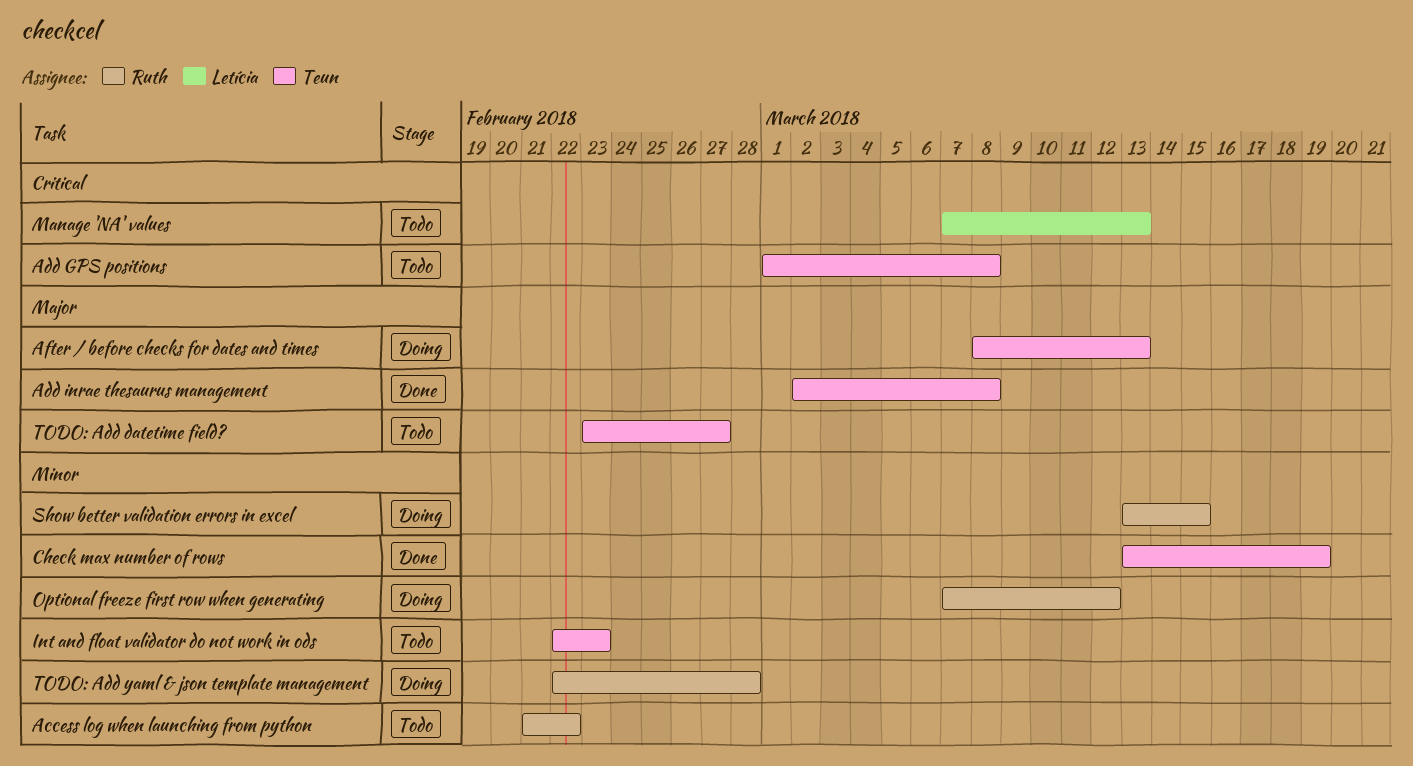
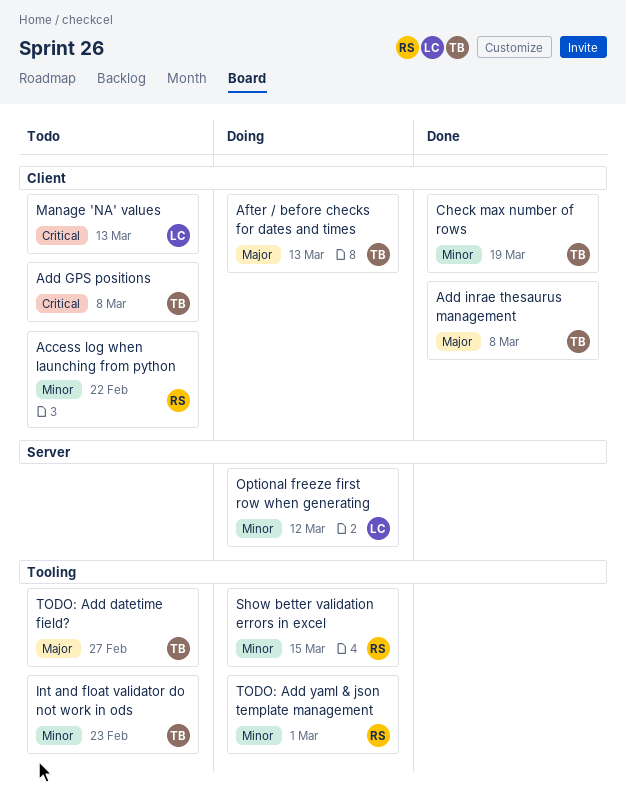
Optional freeze first row when generating, owner: Ruth -> Letícia
TODO: Add yaml & json template management, due: Feb 28 -> Mar 1

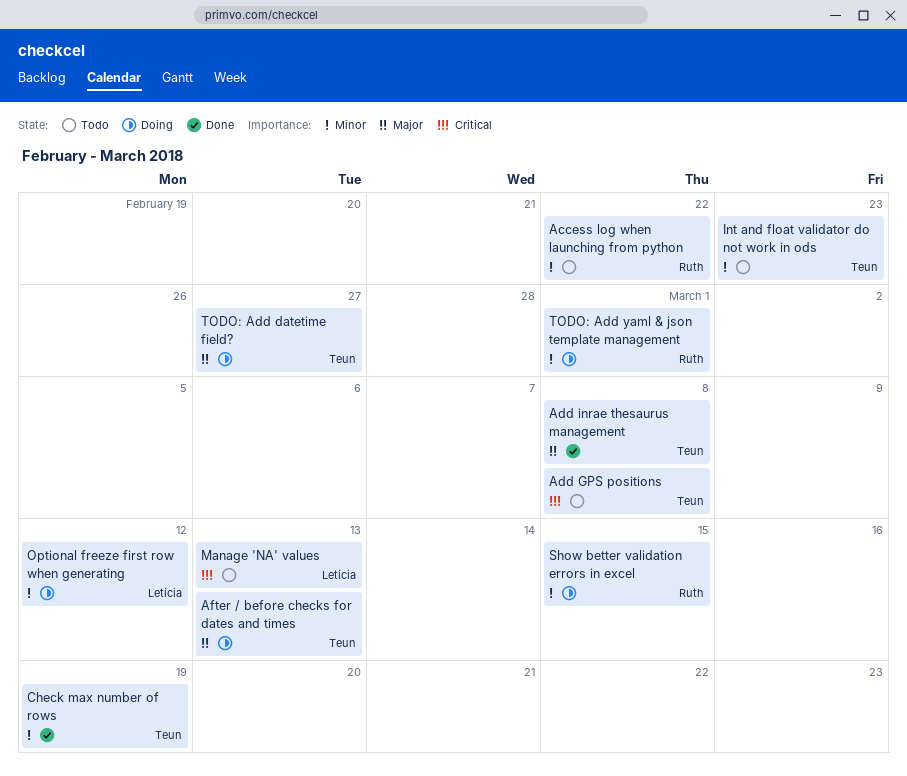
TODO: Add datetime field?, status: Todo -> Doing

